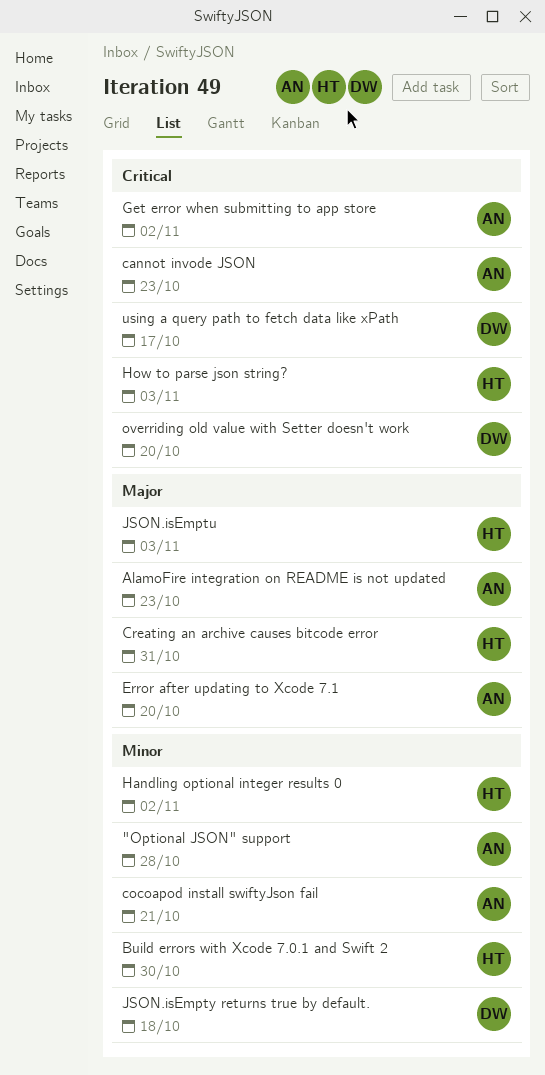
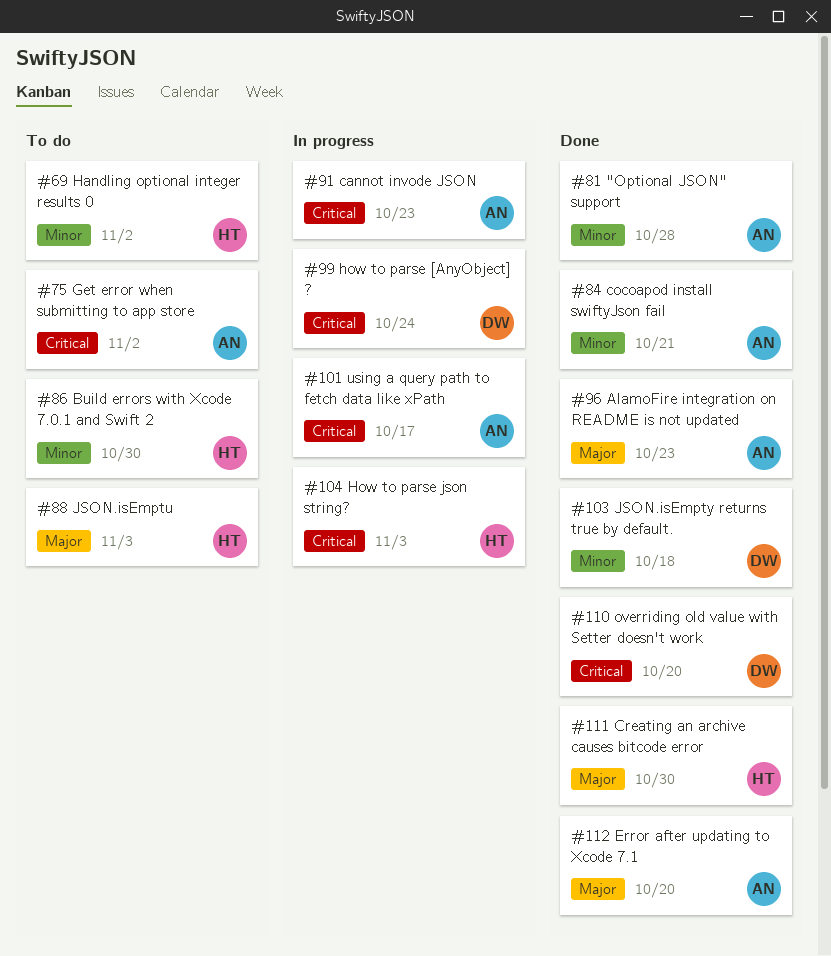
Creating an archive causes bitcode error, due: Oct 31 -> Oct 30
how to parse [AnyObject] ?: none -> present
using a query path to fetch data like xPath, owner: DW -> AN

